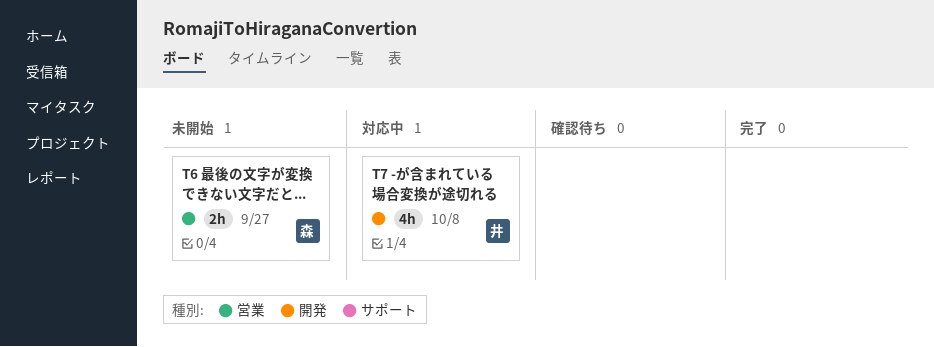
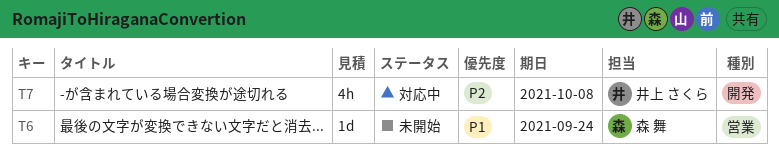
T6, estimate: 2h -> 1d
T6, due: Sep 27 -> Sep 24

